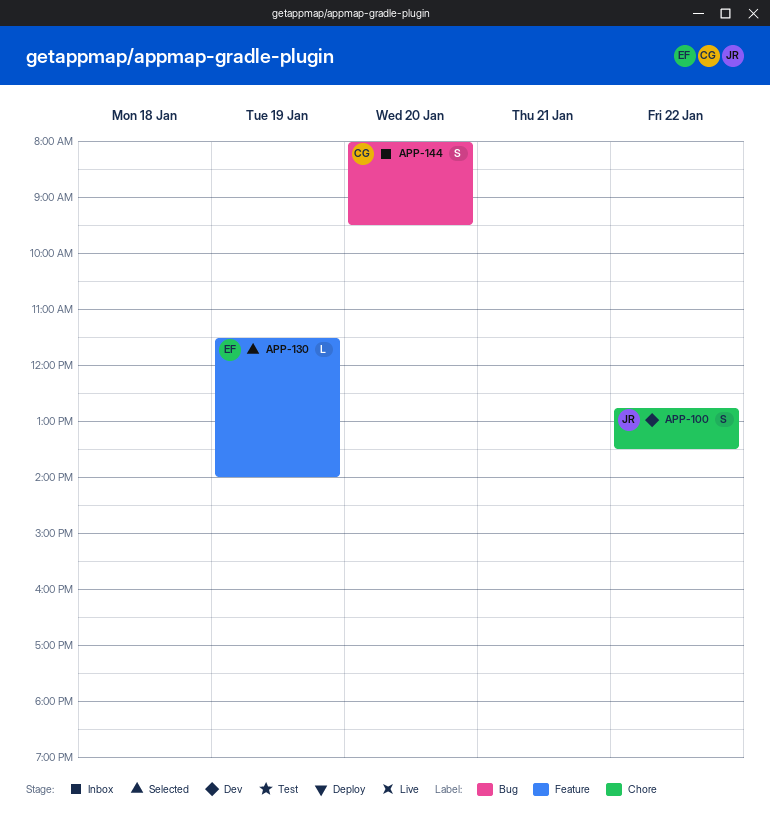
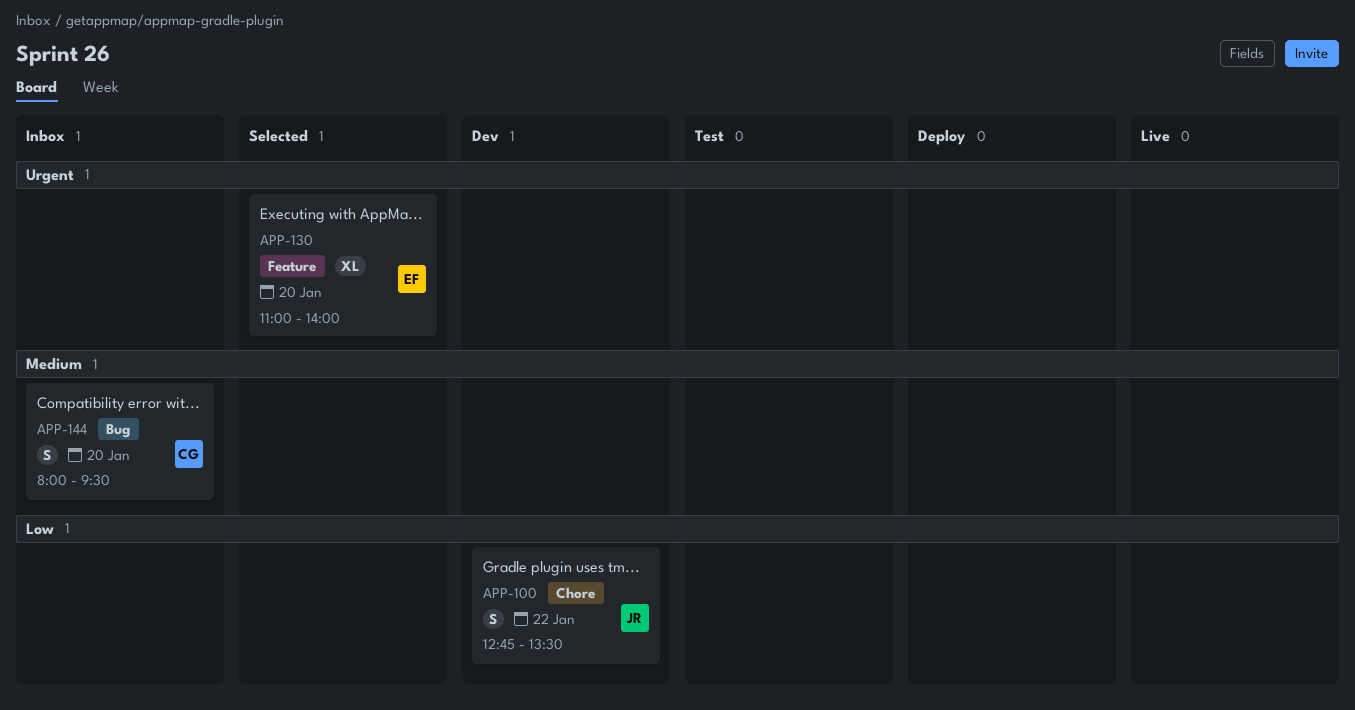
APP-130, estimate: L -> XL
APP-130, day: Jan 19 -> Jan 20
APP-130, begins: 11:30 -> 11:00

